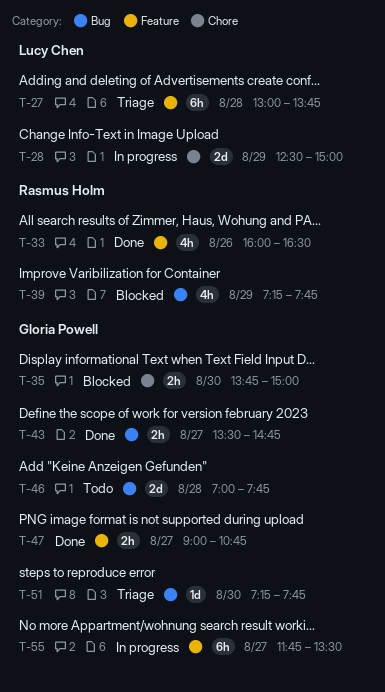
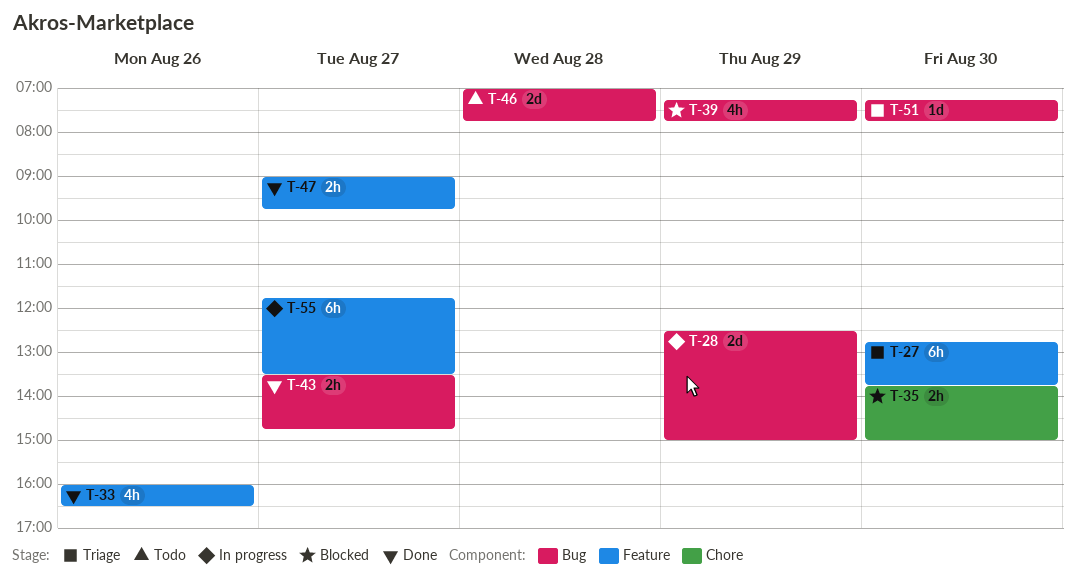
T-27, day: Aug 28 -> Aug 30
T-27, begins: 13:00 -> 12:45
T-28, label: Chore -> Bug
T-47, ends: 10:45 -> 09:45

